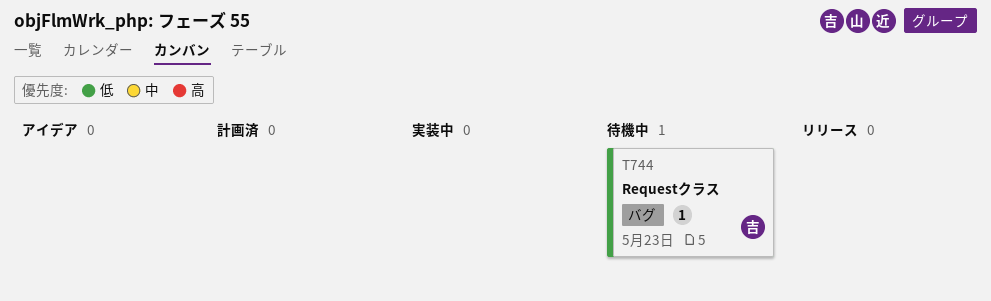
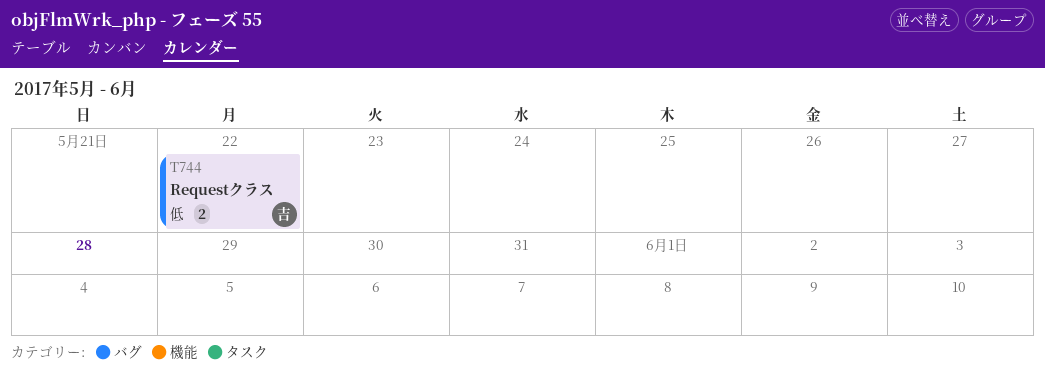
T744, estimate: 1 -> 2
T744, due: May 23 -> May 22

